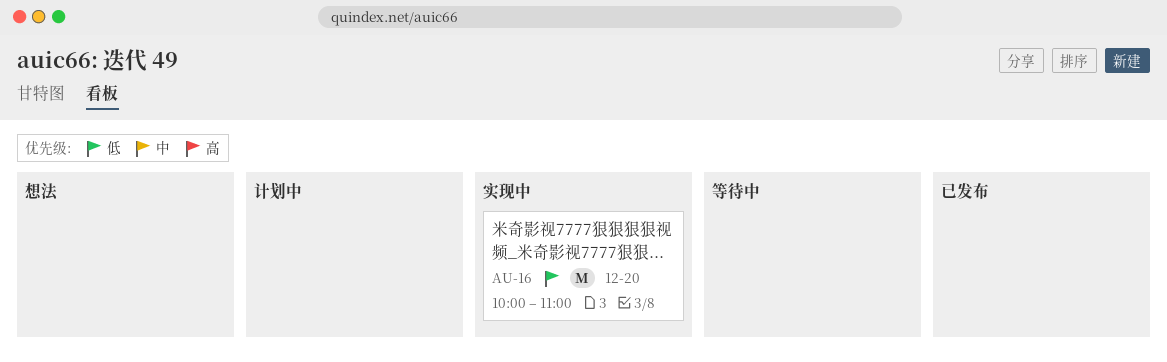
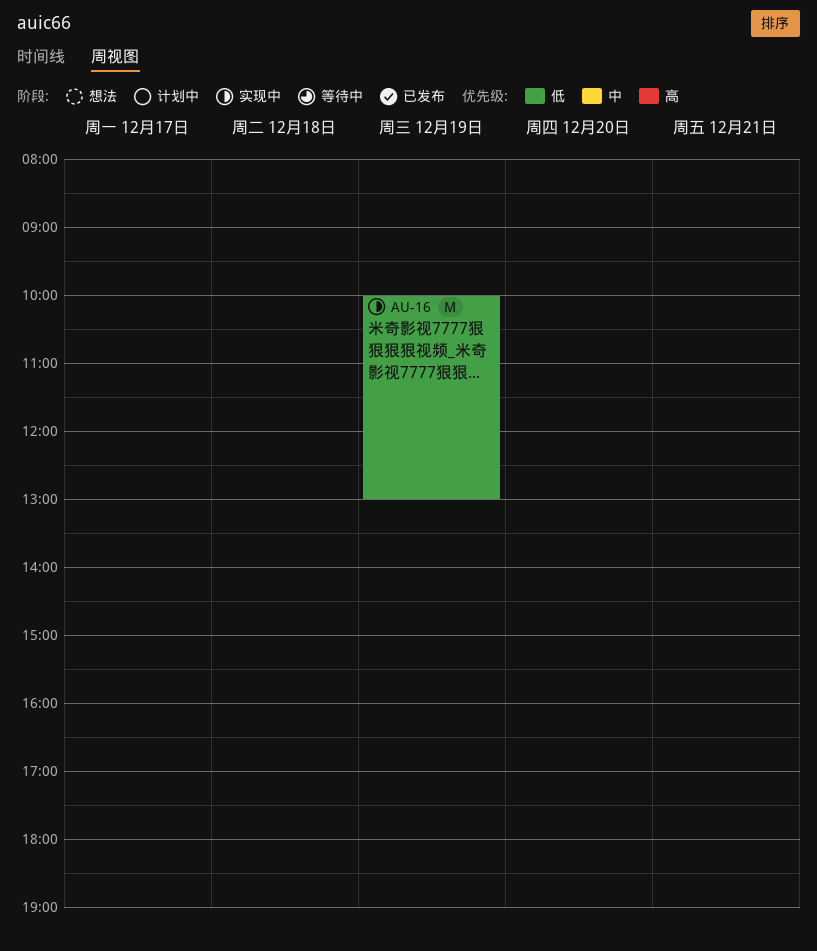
AU-16, day: Dec 20 -> Dec 19
AU-16, ends: 11:00 -> 13:00

